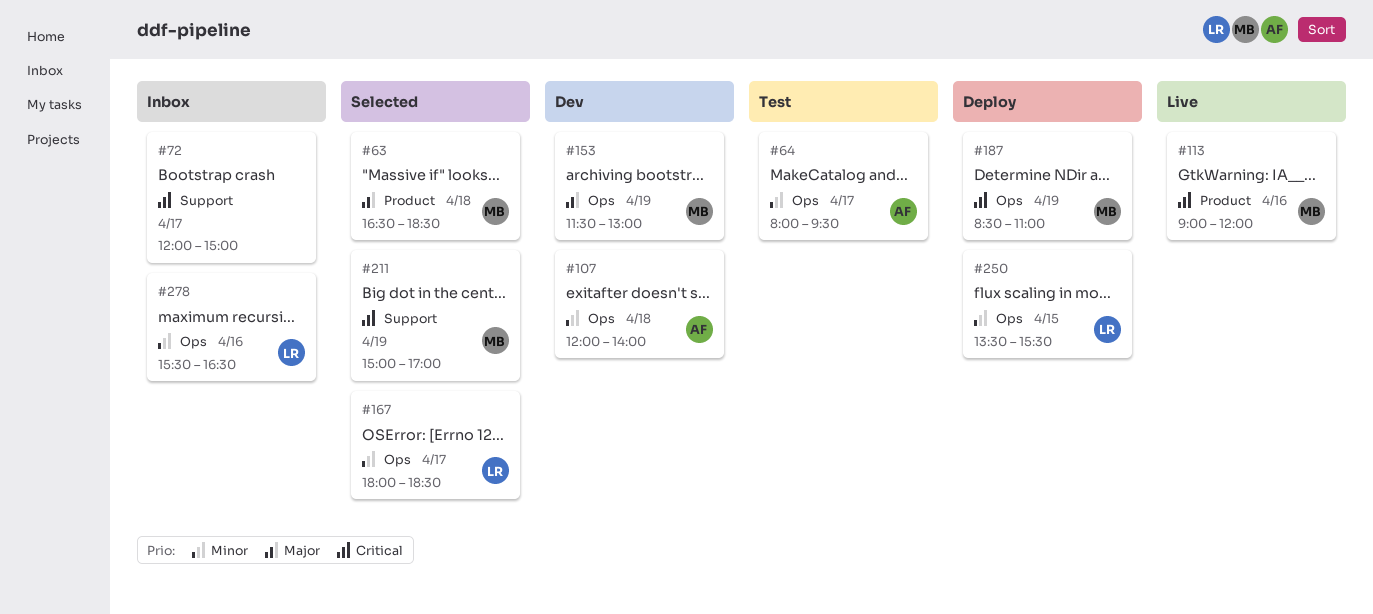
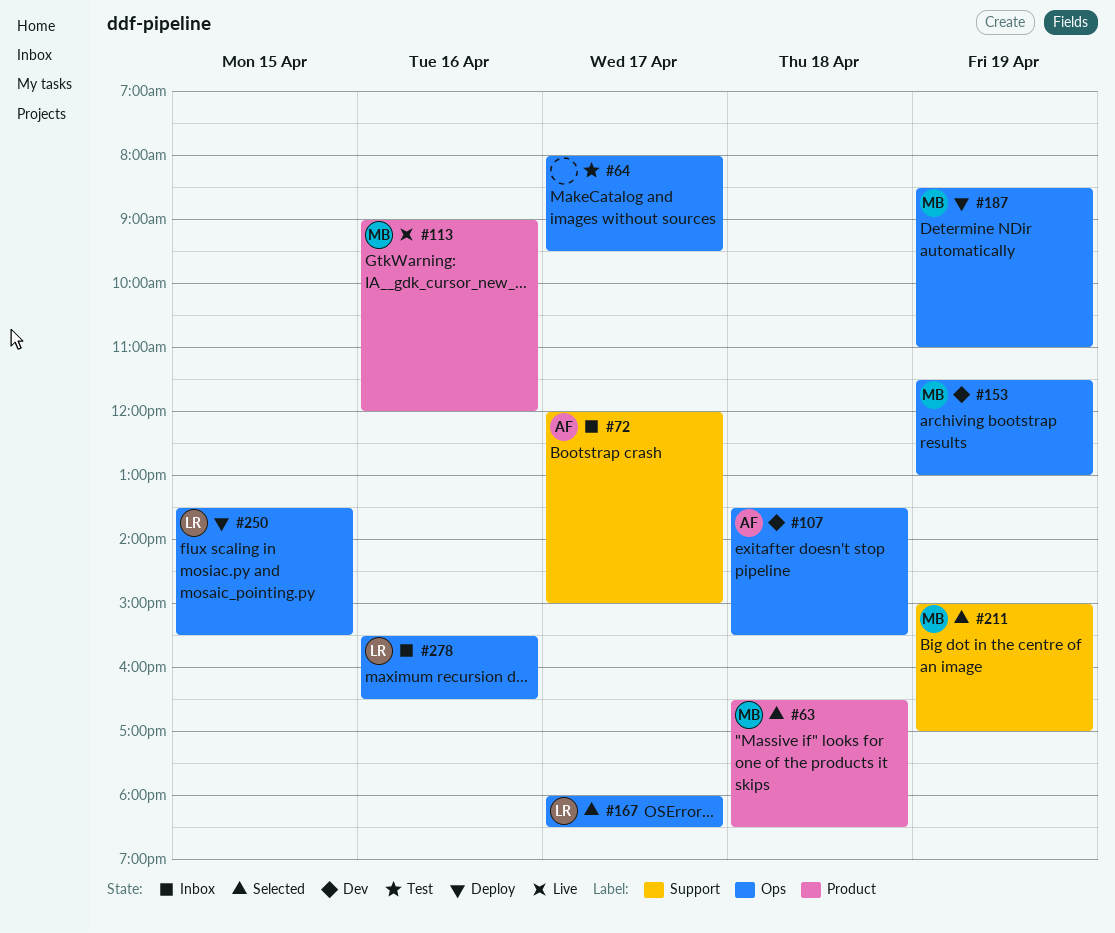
#64, owner: AF -> none
#72, owner: none -> AF
#107, begins: 12:00 -> 13:30
#107, ends: 14:00 -> 15:30

